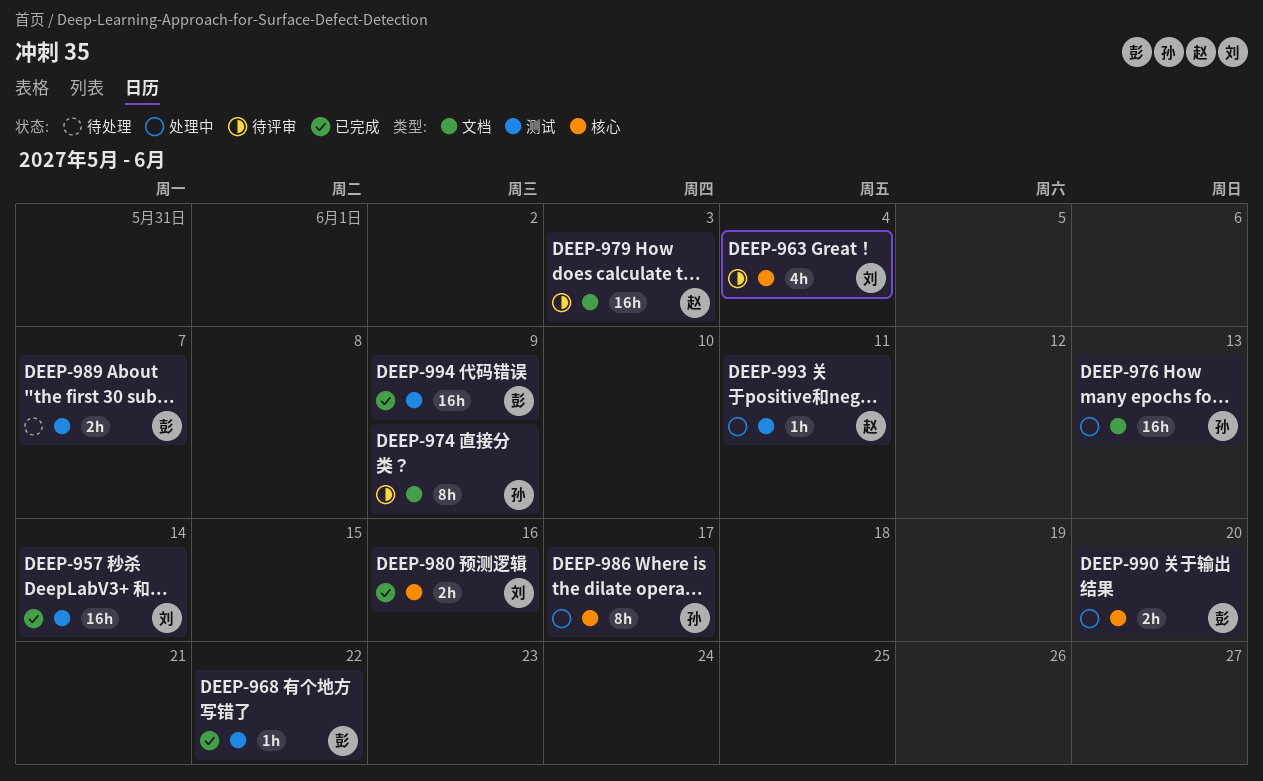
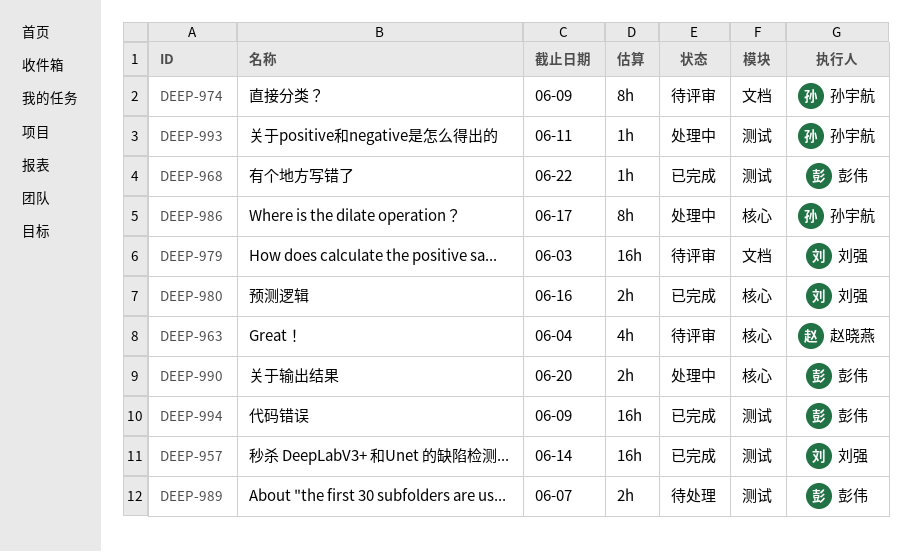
DEEP-963, owner: 刘强 -> 赵晓燕
DEEP-976: present -> none
DEEP-979, owner: 赵晓燕 -> 刘强
DEEP-993, owner: 赵晓燕 -> 孙宇航

